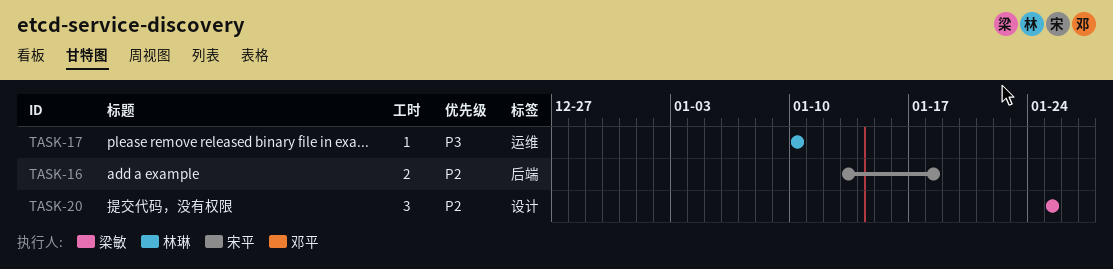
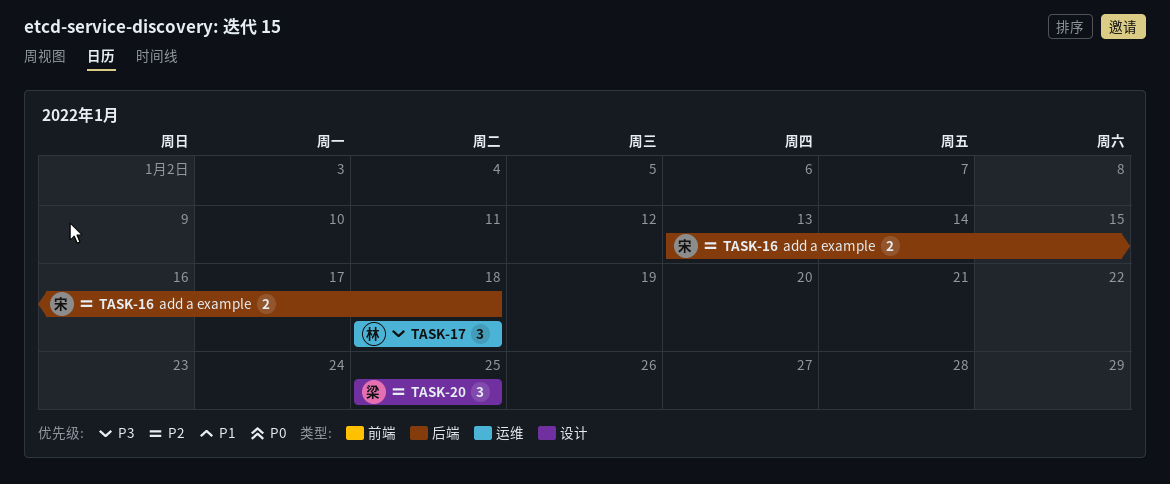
TASK-17, estimate: 1 -> 3
TASK-17, start: Jan 10 -> Jan 18
TASK-17, due: Jan 10 -> Jan 18

